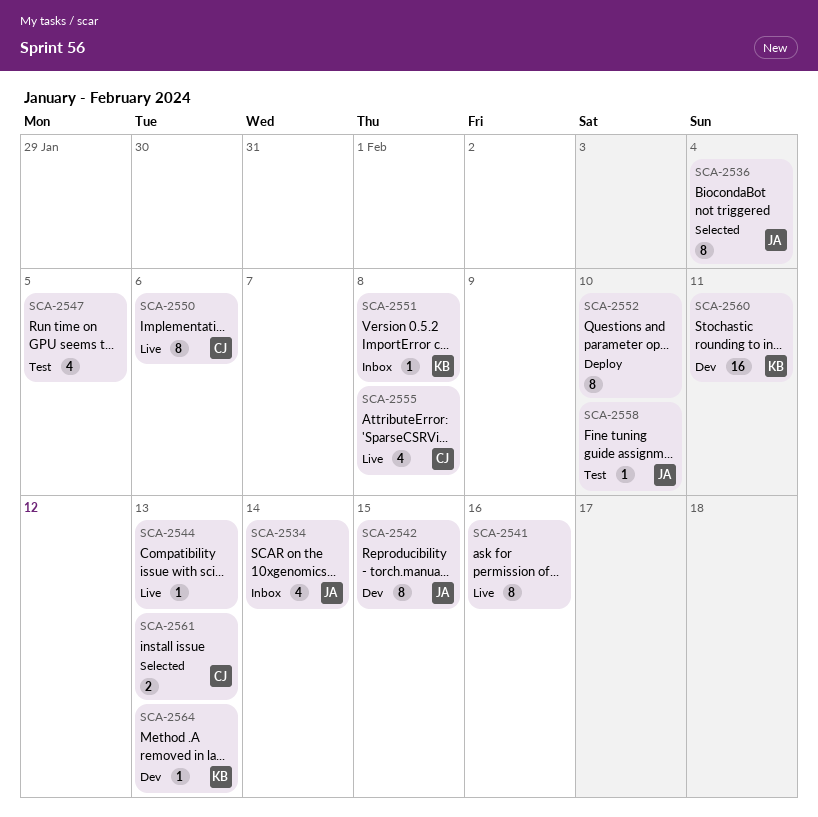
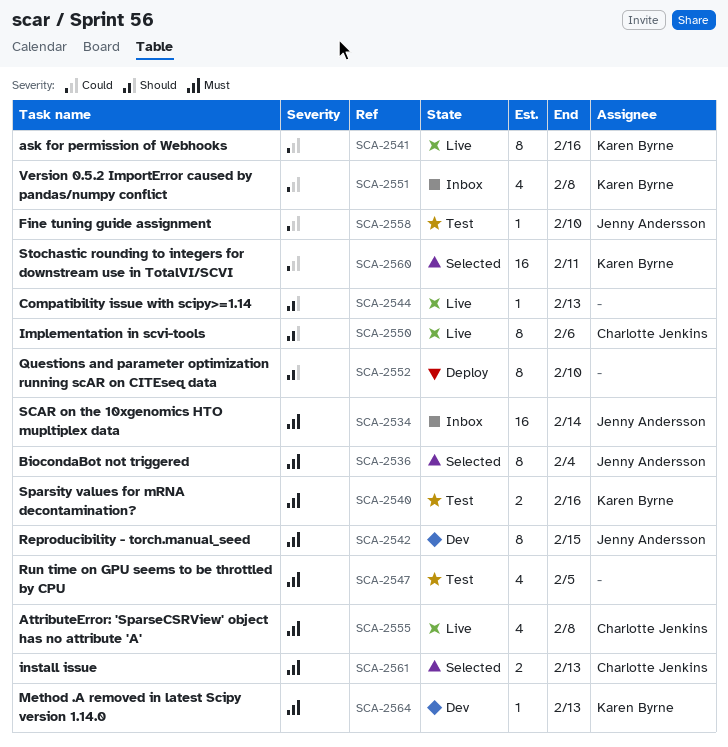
SCA-2534, estimate: 4 -> 16
SCA-2540: none -> present
SCA-2541, owner: none -> Karen Byrne
SCA-2551, estimate: 1 -> 4
SCA-2560, status: Dev -> Selected

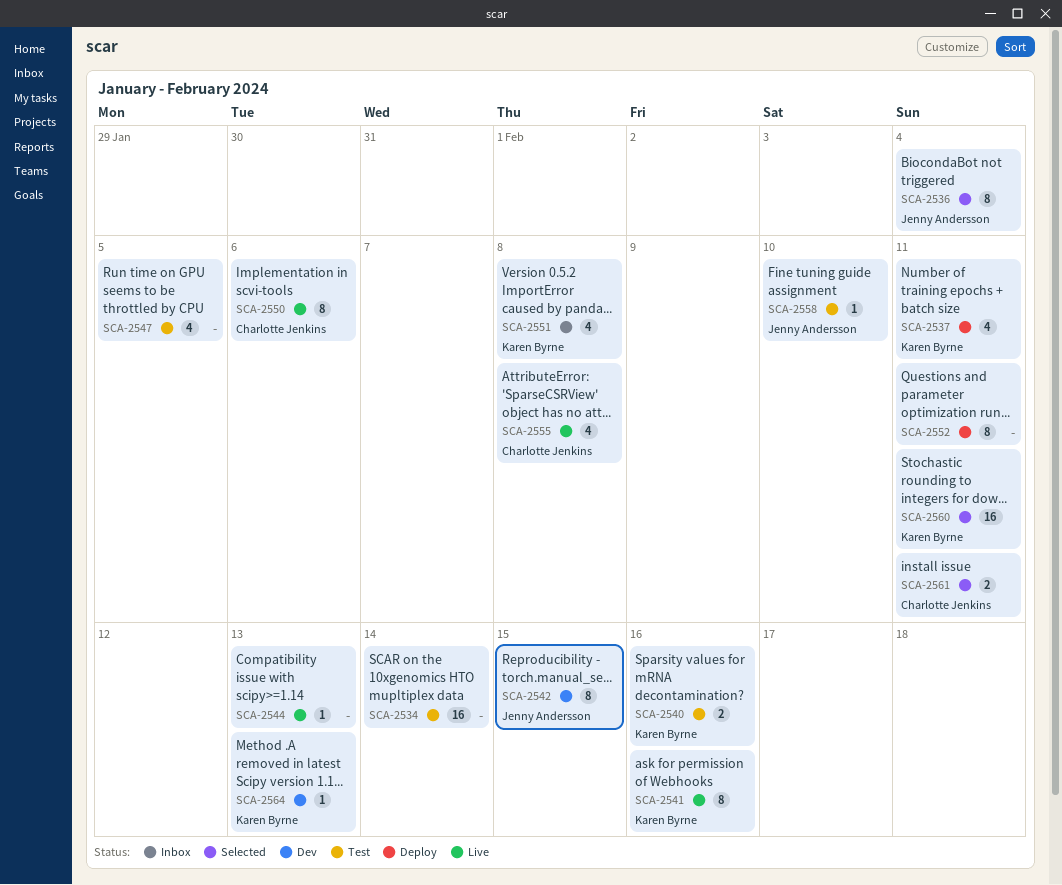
SCA-2534, status: Inbox -> Test
SCA-2534, owner: Jenny Andersson -> none
SCA-2537: none -> present
SCA-2552, due: Feb 10 -> Feb 11
SCA-2561, due: Feb 13 -> Feb 11

